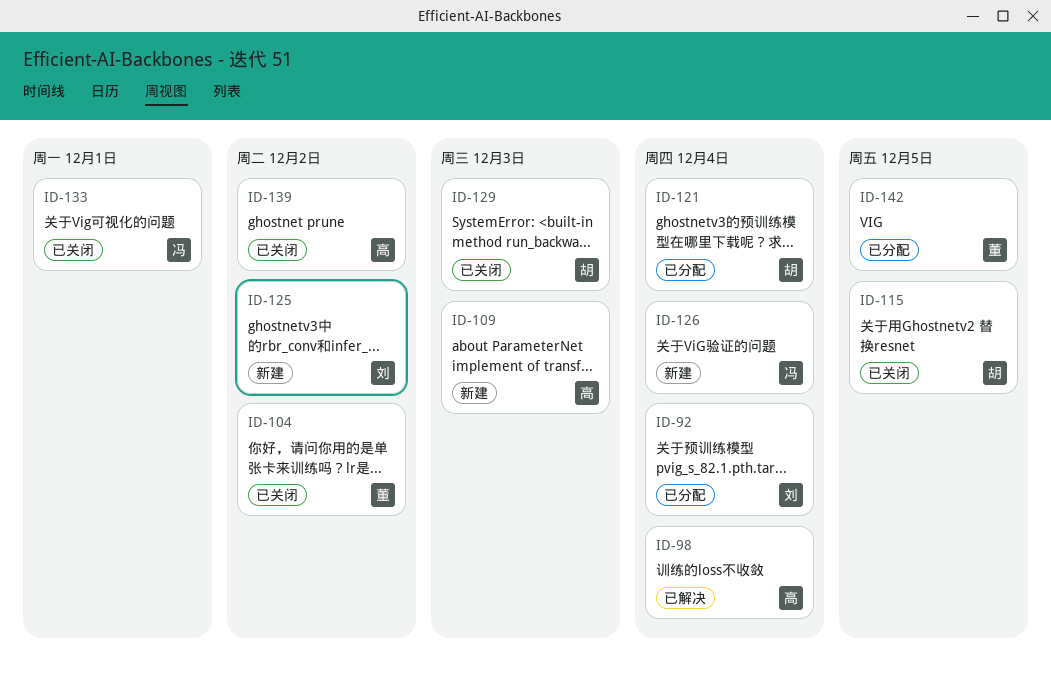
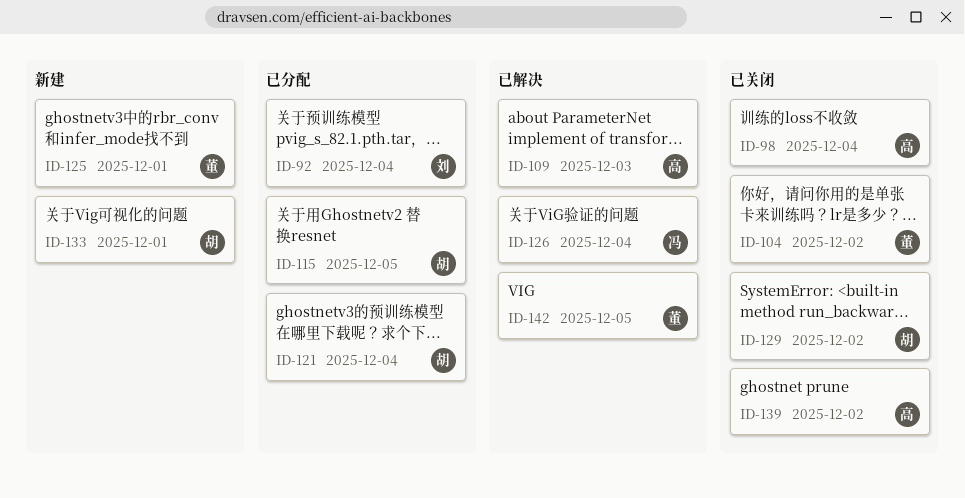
ID-98, status: 已解决 -> 已关闭
ID-109, status: 新建 -> 已解决
ID-115, status: 已关闭 -> 已分配
ID-125, owner: 刘 -> 董
ID-125, due: Dec 2 -> Dec 1
ID-126, status: 新建 -> 已解决
ID-129, due: Dec 3 -> Dec 2
ID-133, status: 已关闭 -> 新建
ID-133, owner: 冯 -> 胡
ID-142, status: 已分配 -> 已解决

